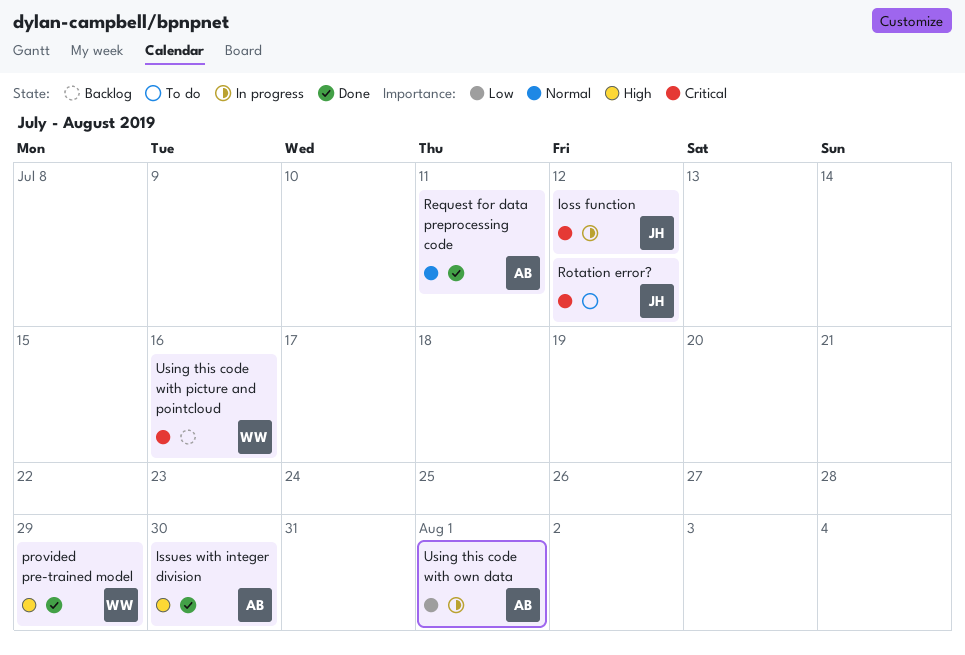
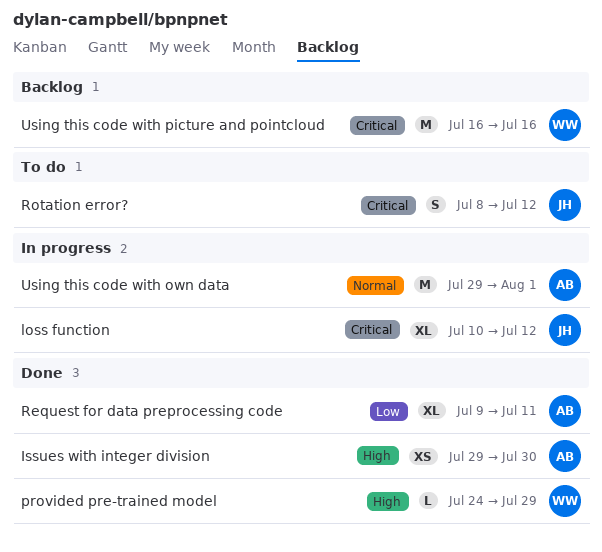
Request for data preprocessing code, priority: Normal -> Low
Using this code with own data, priority: Low -> Normal

